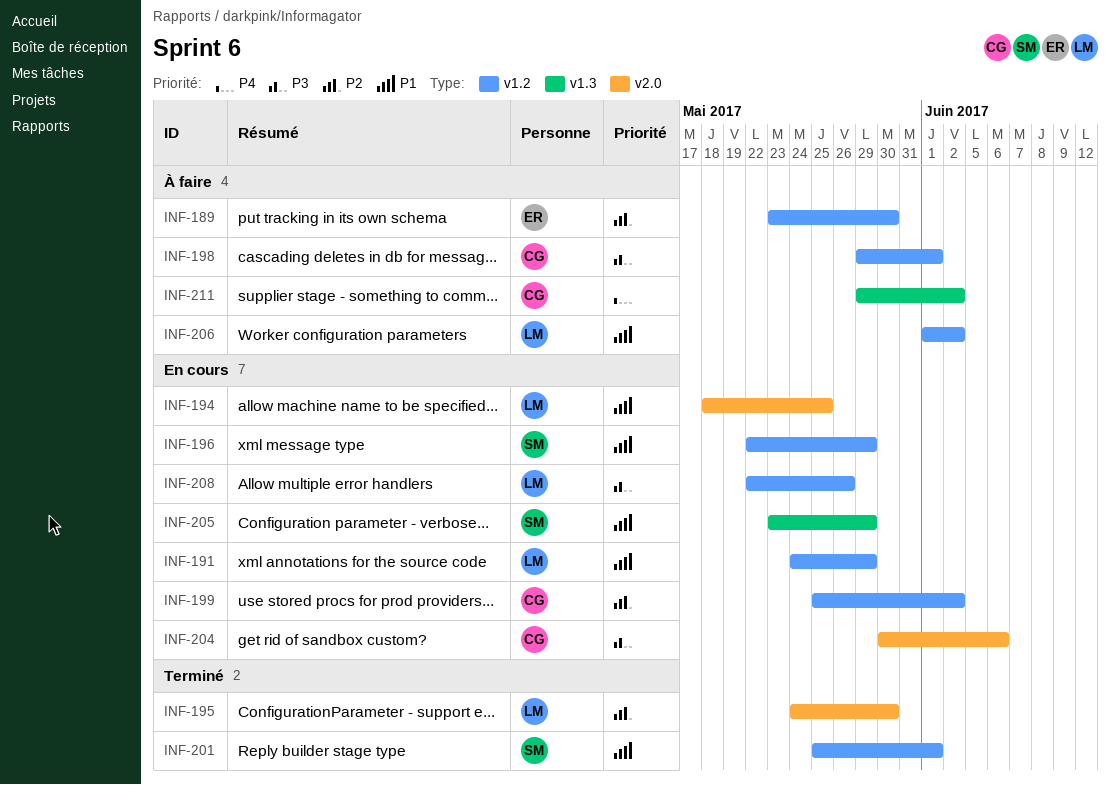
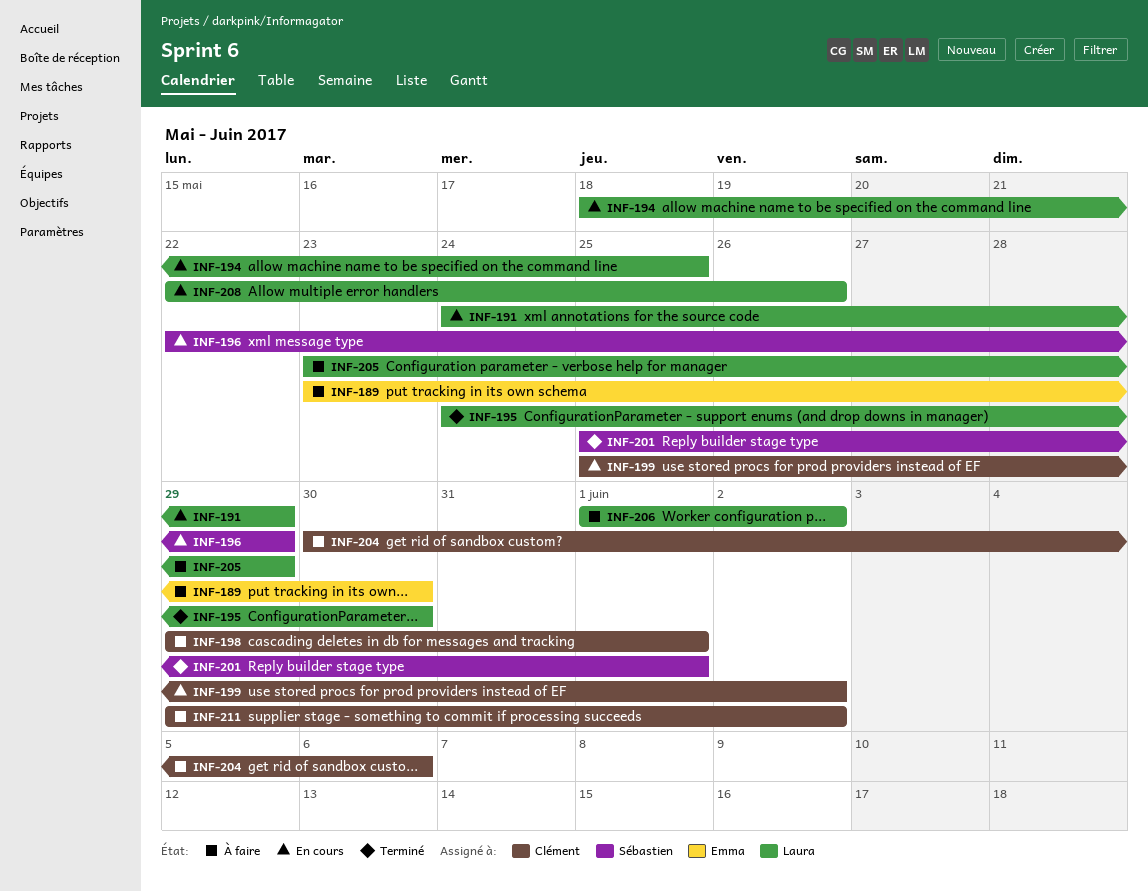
INF-204, status: En cours -> À faire
INF-205, status: En cours -> À faire
INF-205, owner: Sébastien -> Laura

